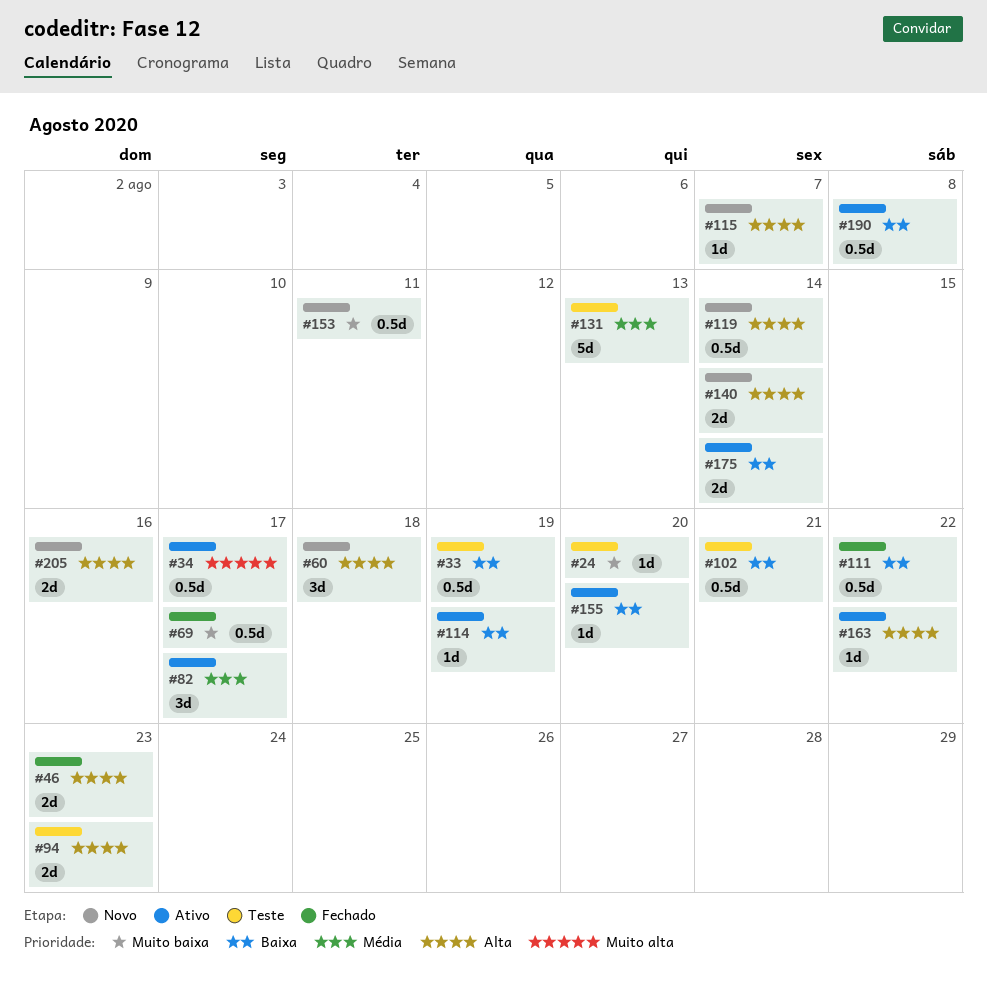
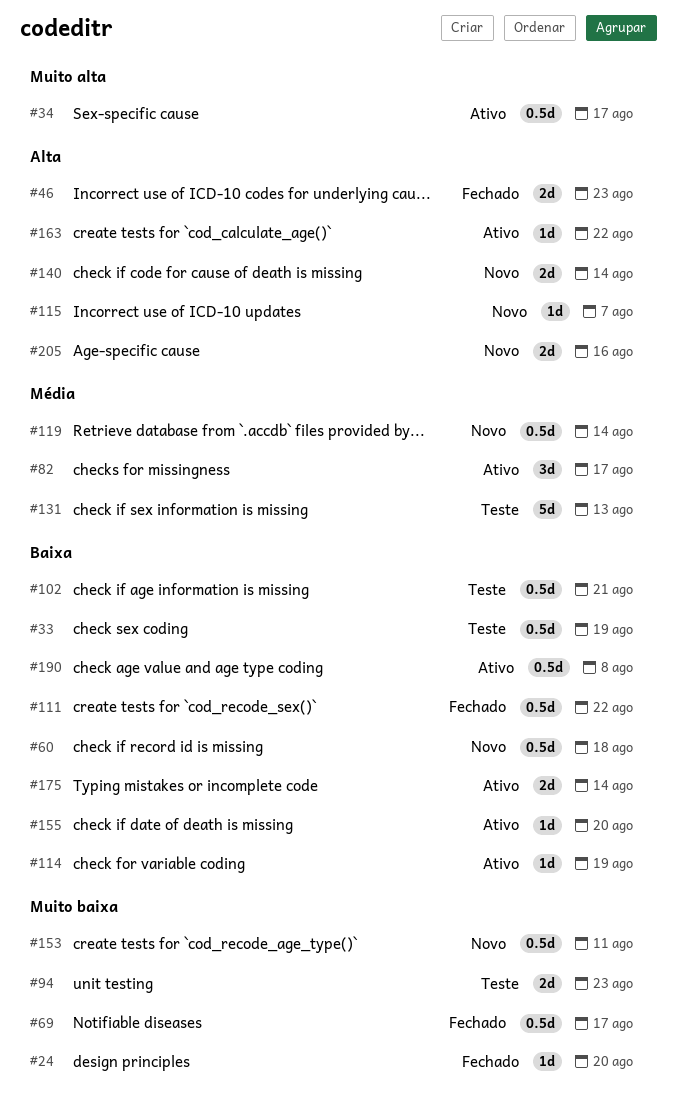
#24, status: Teste -> Fechado
#60, priority: Alta -> Baixa
#60, estimate: 3d -> 0.5d
#94, priority: Alta -> Muito baixa
#119, priority: Alta -> Média

